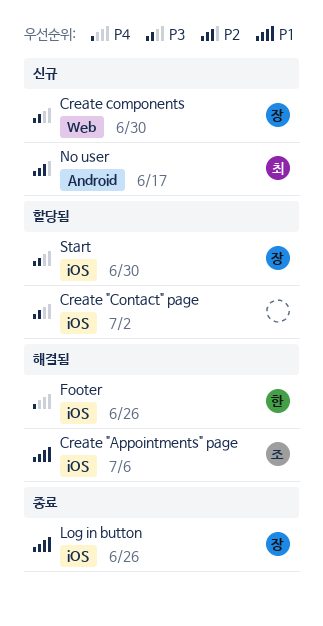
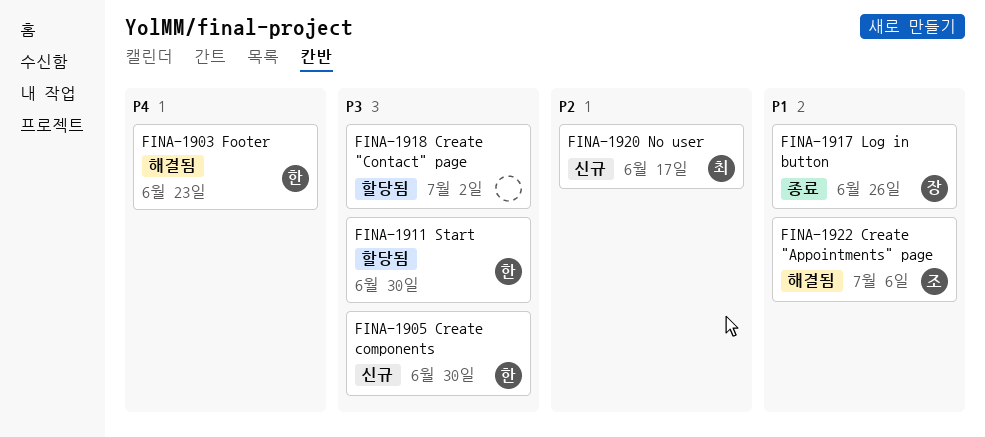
Create components, owner: 장 -> 한
Footer, due: Jun 26 -> Jun 23
Start, owner: 장 -> 한

